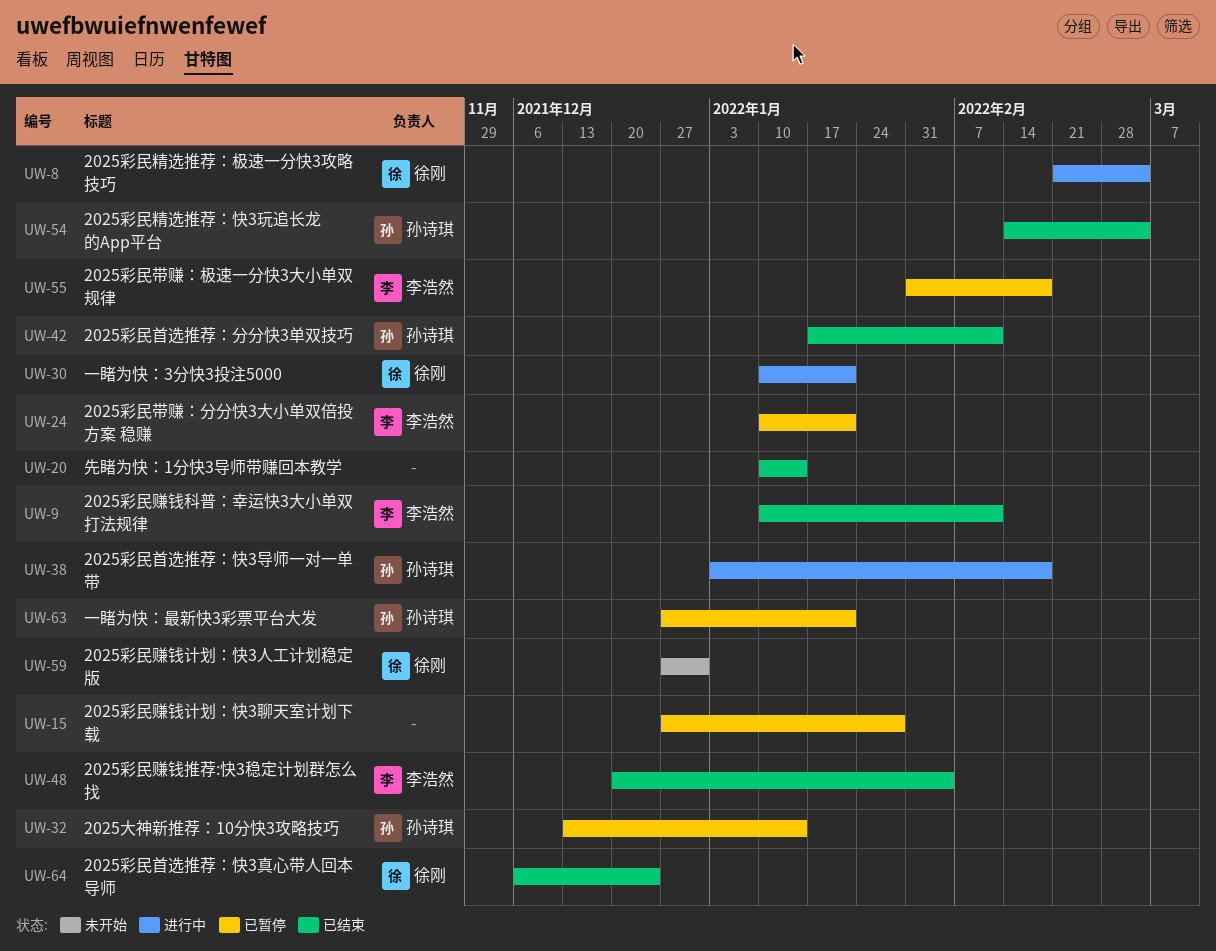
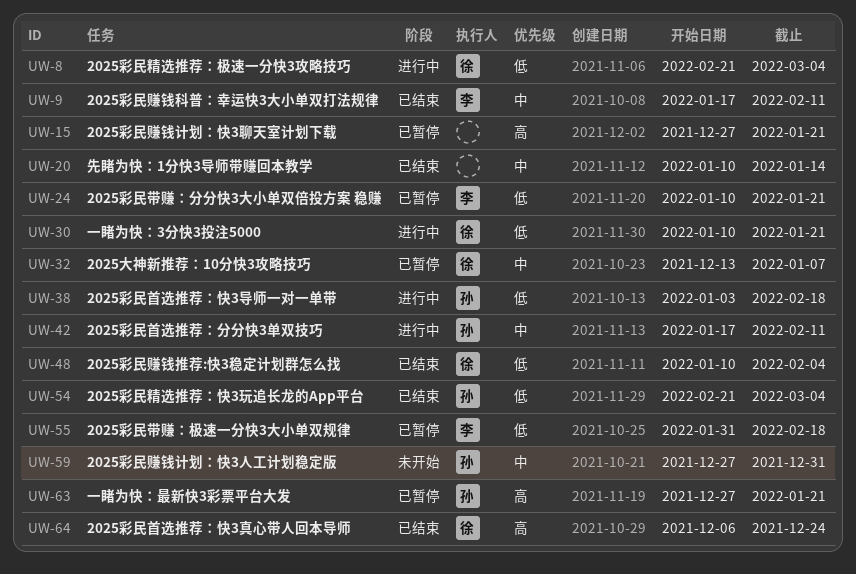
UW-9, start: Jan 10 -> Jan 17
UW-15, due: Jan 28 -> Jan 21
UW-32, owner: 孙诗琪 -> 徐刚
UW-32, due: Jan 14 -> Jan 7
UW-42, status: 已结束 -> 进行中
UW-48, owner: 李浩然 -> 徐刚
UW-48, start: Dec 20 -> Jan 10
UW-54, start: Feb 14 -> Feb 21
UW-59, owner: 徐刚 -> 孙诗琪

